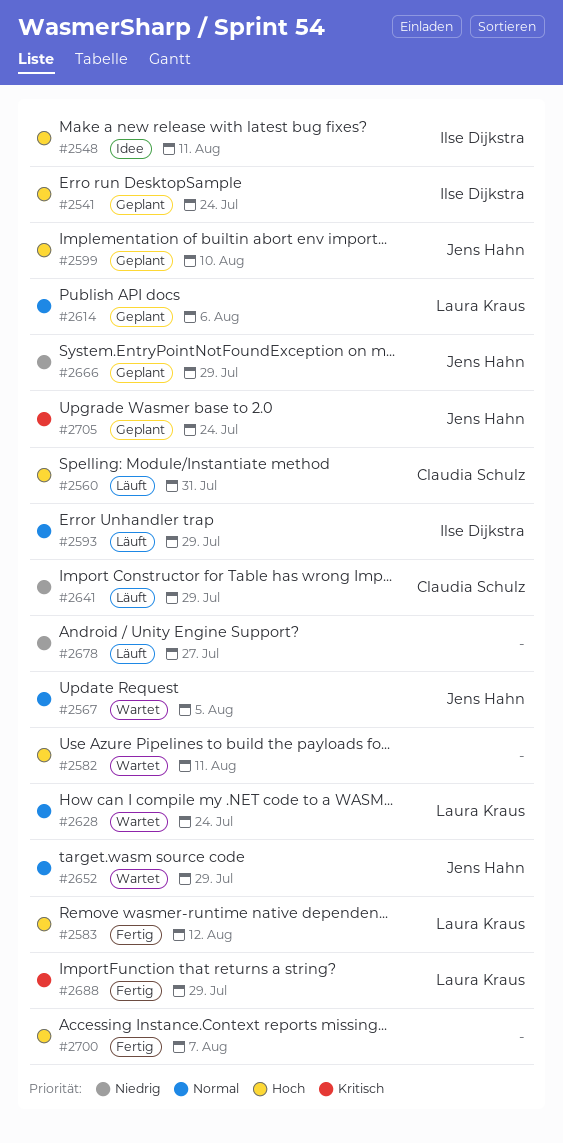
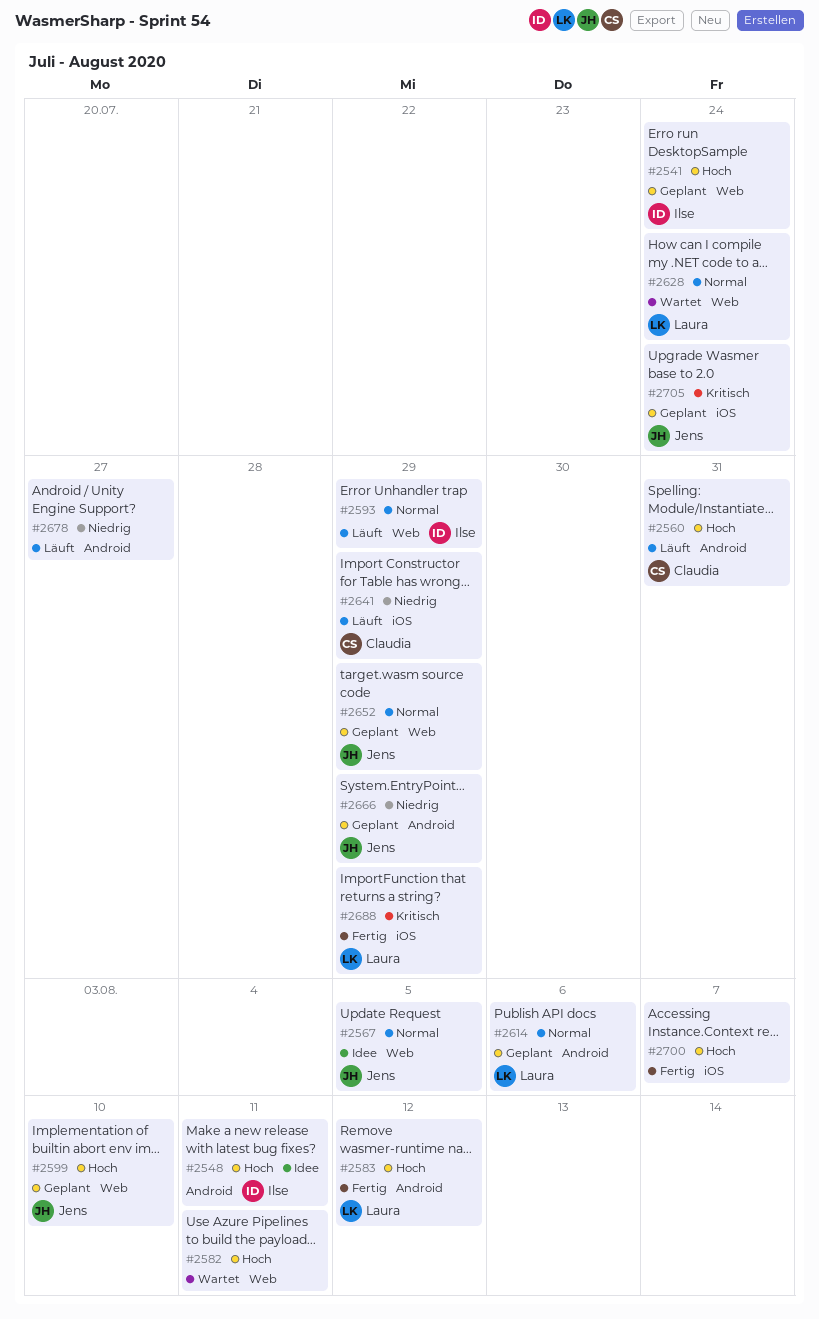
#2567, status: Wartet -> Idee
#2652, status: Wartet -> Geplant

